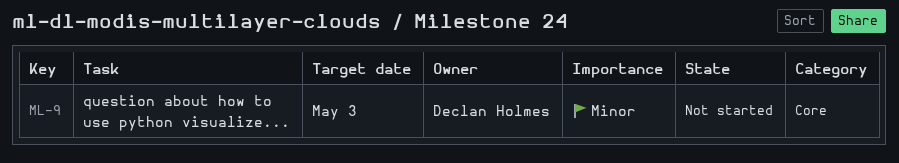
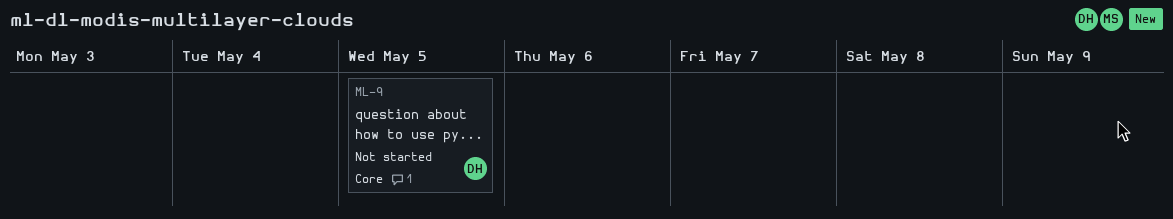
ML-9, due: May 3 -> May 5

